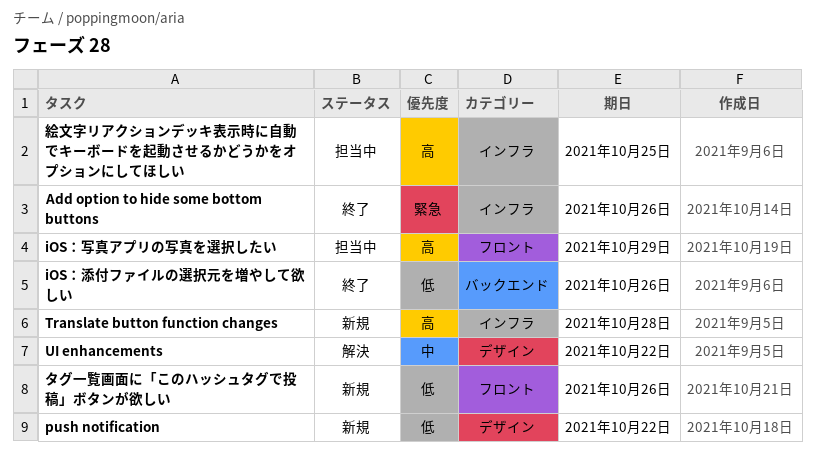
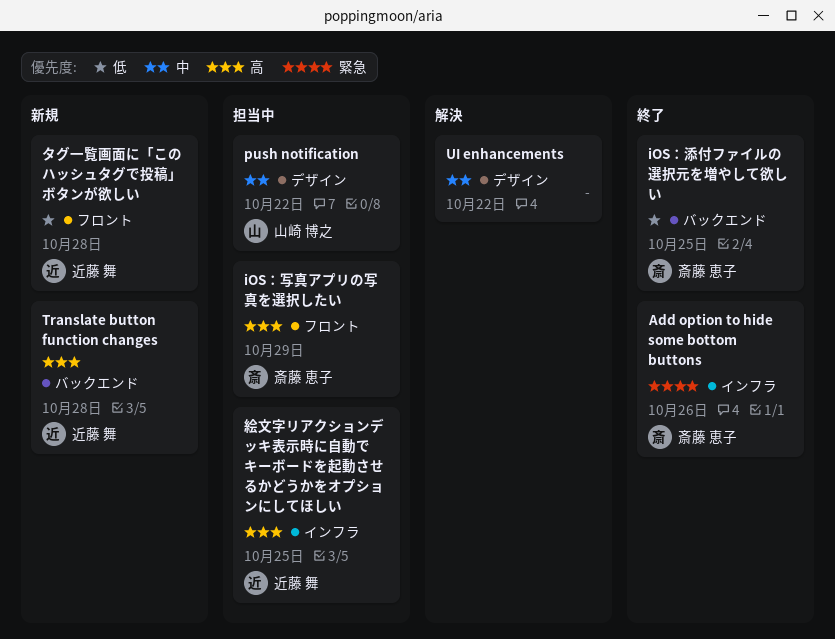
iOS：添付ファイルの選択元を増やして欲しい, due: Oct 26 -> Oct 25
push notification, status: 新規 -> 担当中
push notification, priority: 低 -> 中
Translate button function changes, label: インフラ -> バックエンド
タグ一覧画面に「このハッシュタグで投稿」ボタンが欲しい, due: Oct 26 -> Oct 28

